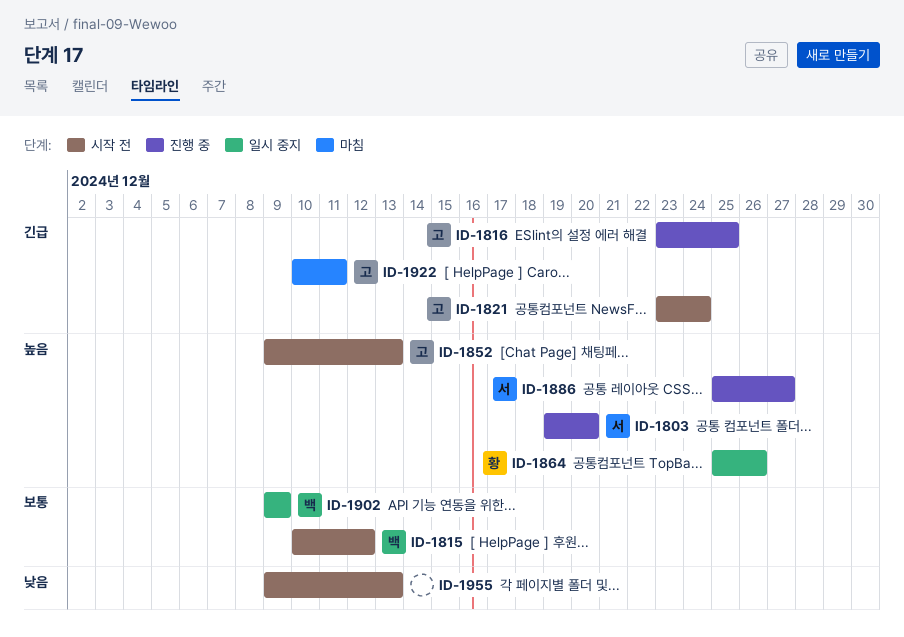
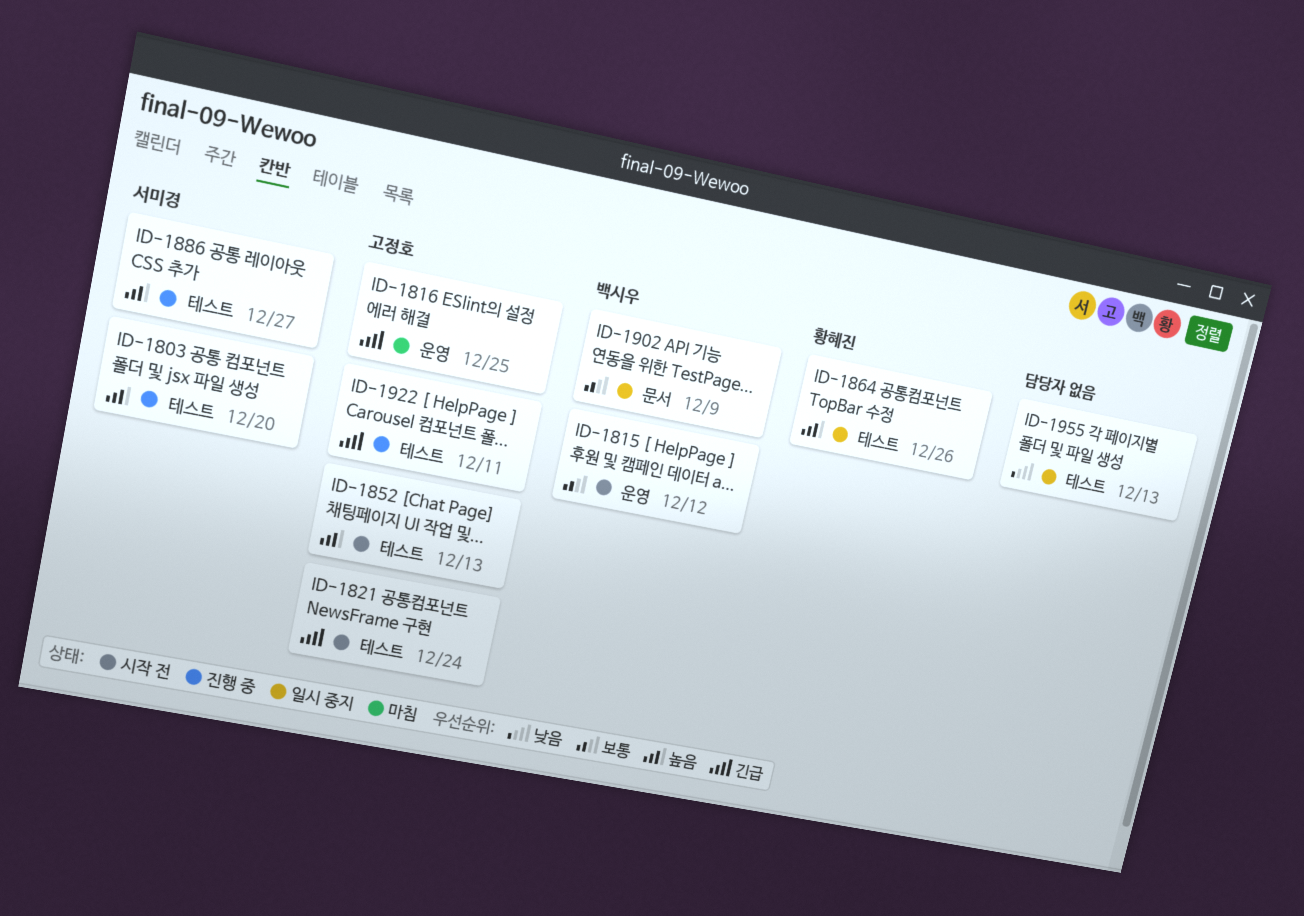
ID-1816, status: 진행 중 -> 마침
ID-1922, status: 마침 -> 진행 중
ID-1955, status: 시작 전 -> 일시 중지

